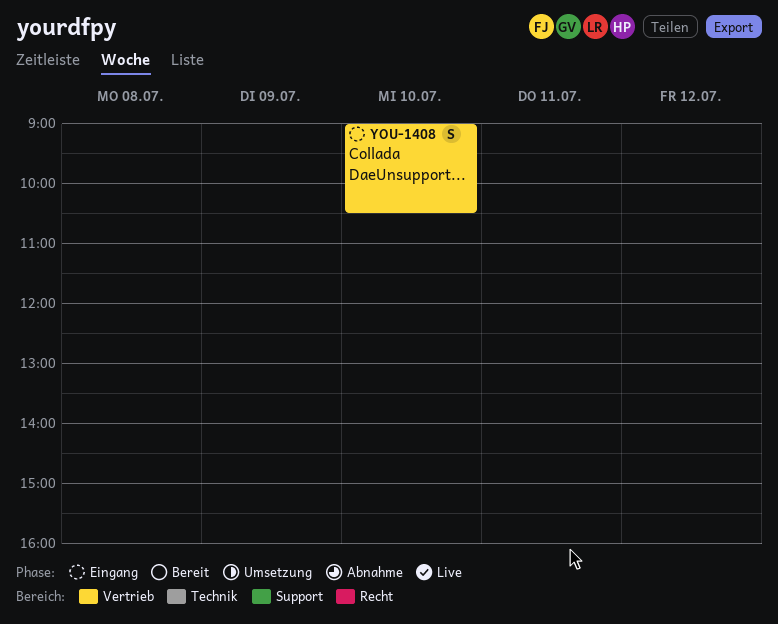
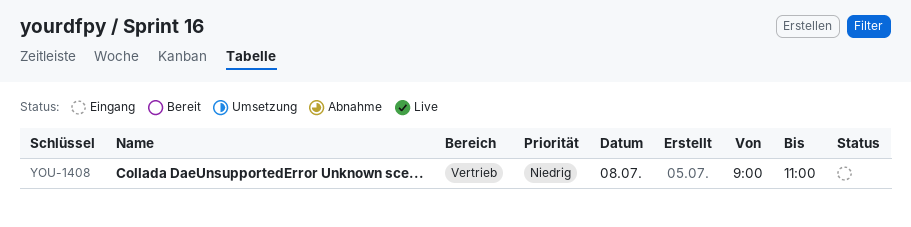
YOU-1408, day: Jul 10 -> Jul 8
YOU-1408, ends: 10:30 -> 11:00

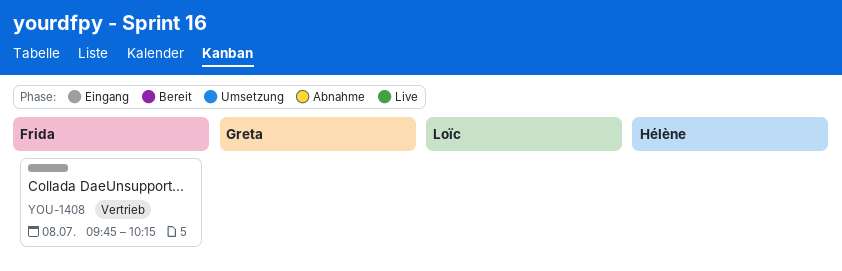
YOU-1408, begins: 09:00 -> 09:45
YOU-1408, ends: 11:00 -> 10:15

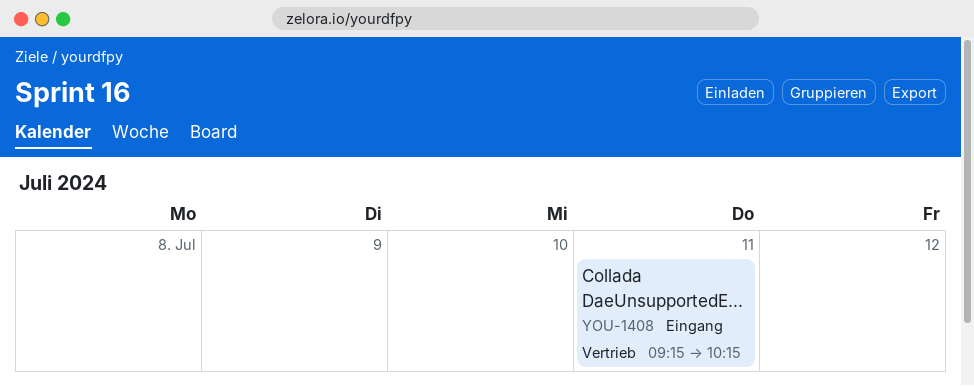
YOU-1408, day: Jul 8 -> Jul 11
YOU-1408, begins: 09:45 -> 09:15

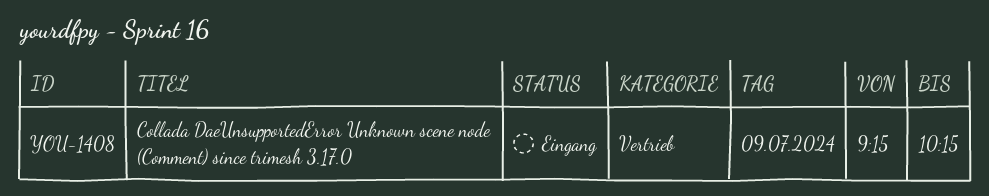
YOU-1408, day: Jul 11 -> Jul 9

